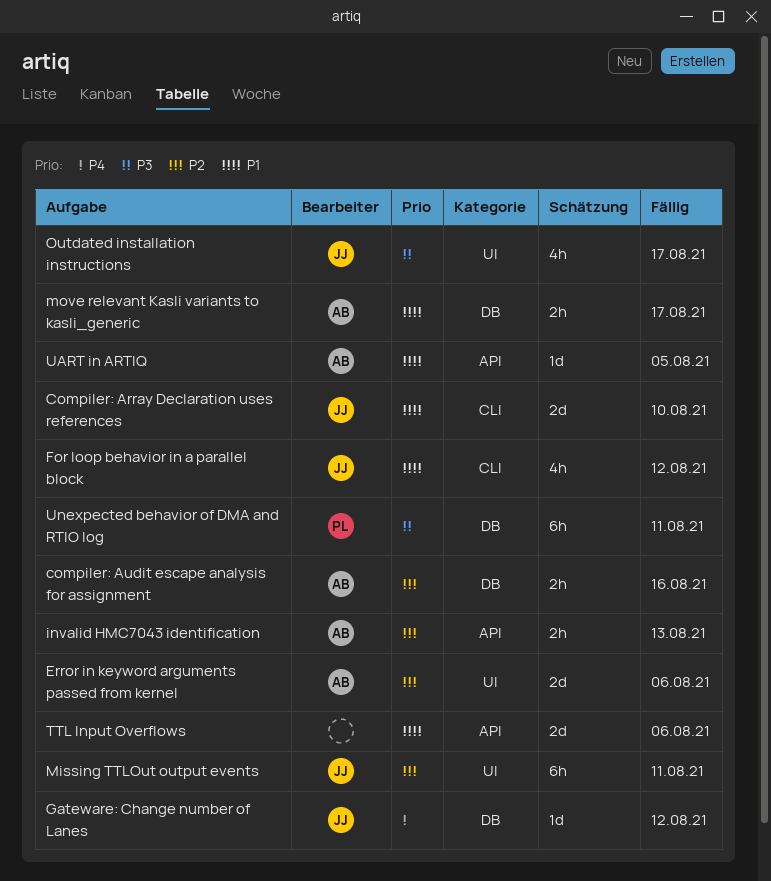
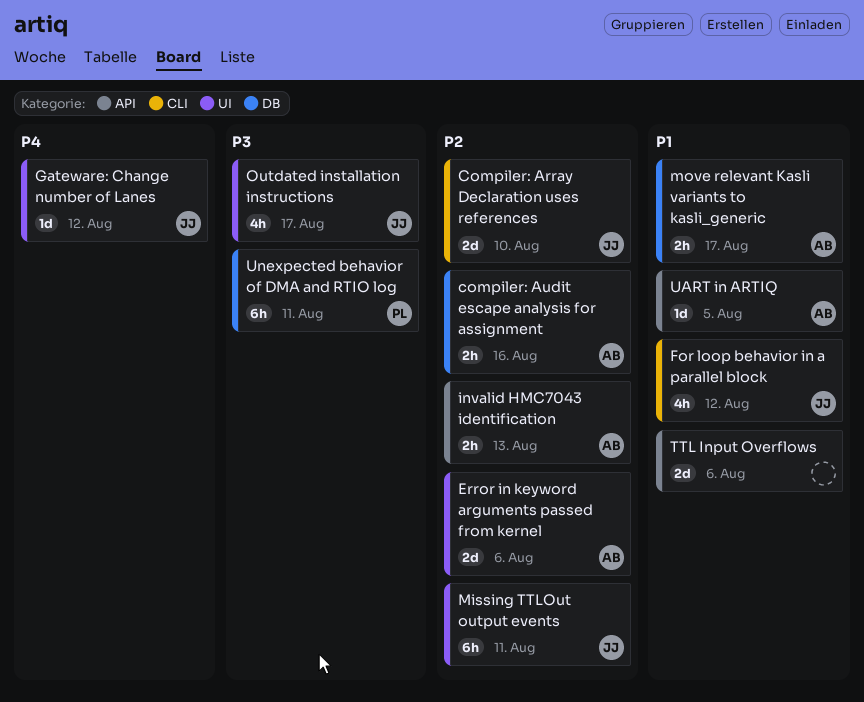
Compiler: Array Declaration uses references, priority: P1 -> P2
Gateware: Change number of Lanes, label: DB -> UI

